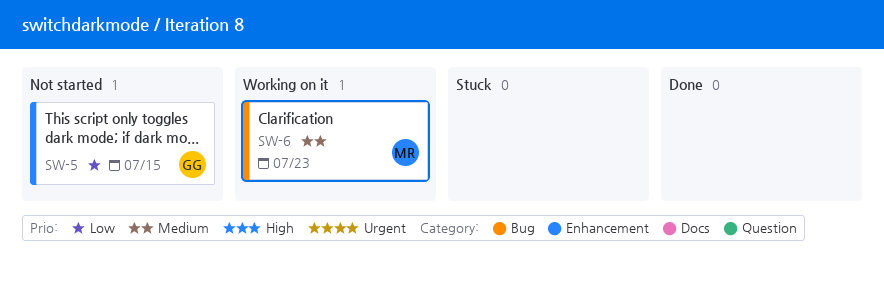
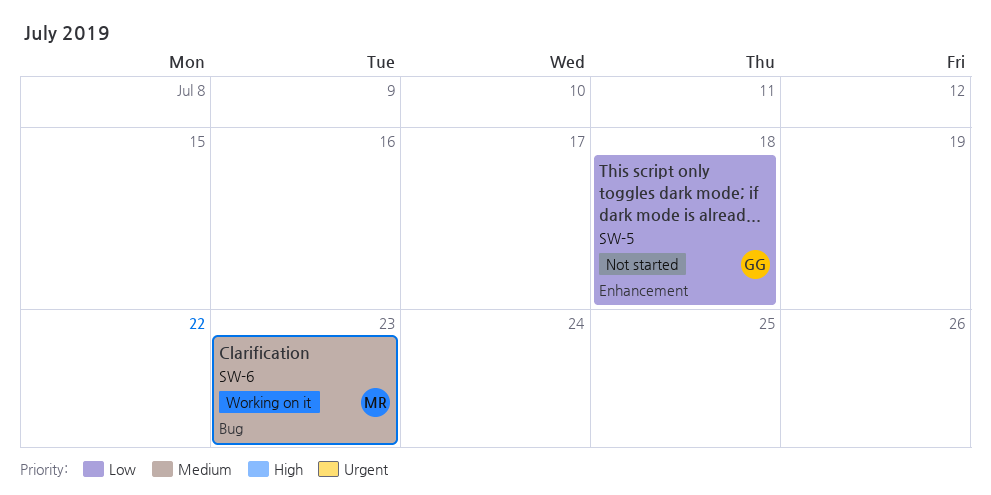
SW-5, due: Jul 15 -> Jul 18

